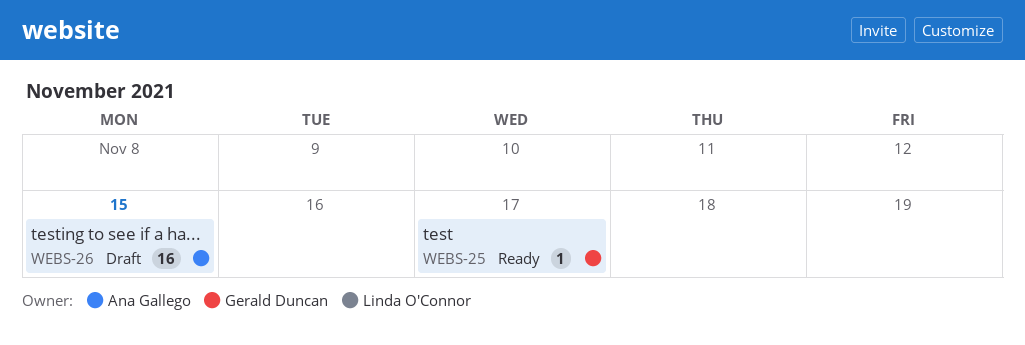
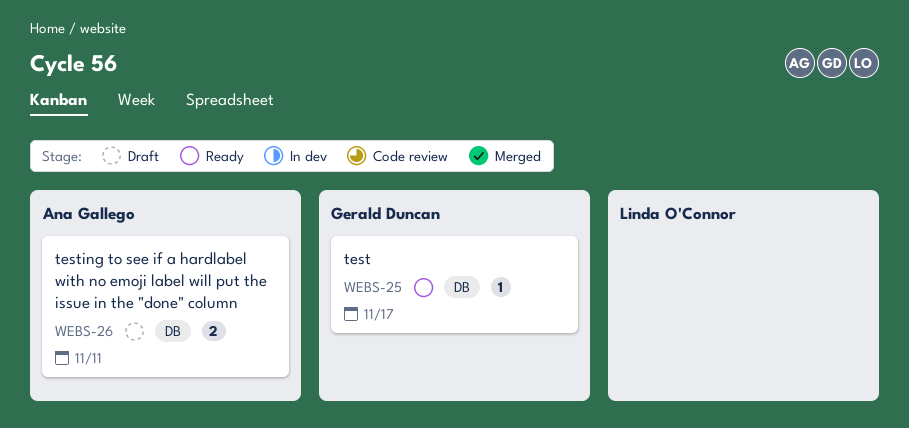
WEBS-26, estimate: 16 -> 2
WEBS-26, due: Nov 15 -> Nov 11

